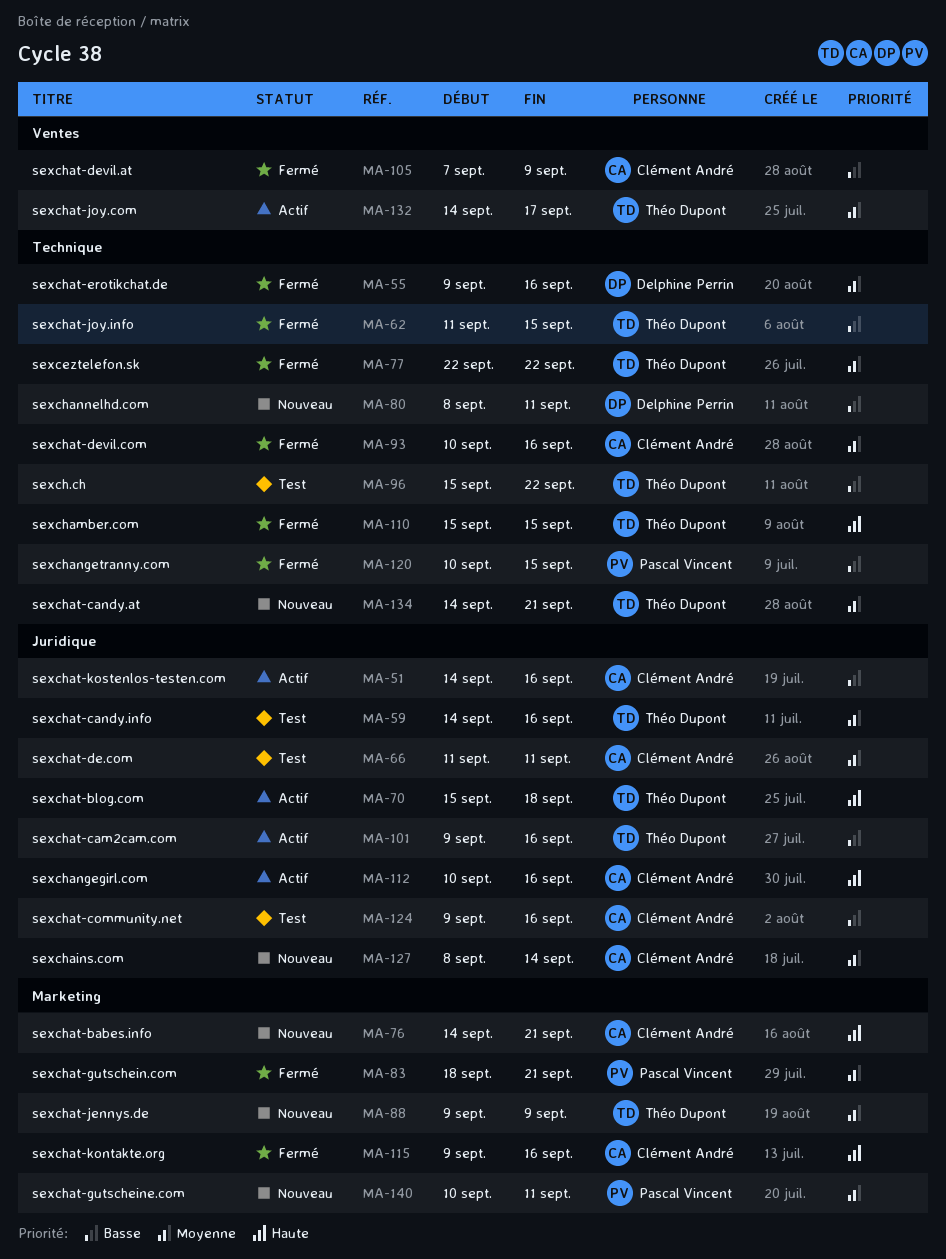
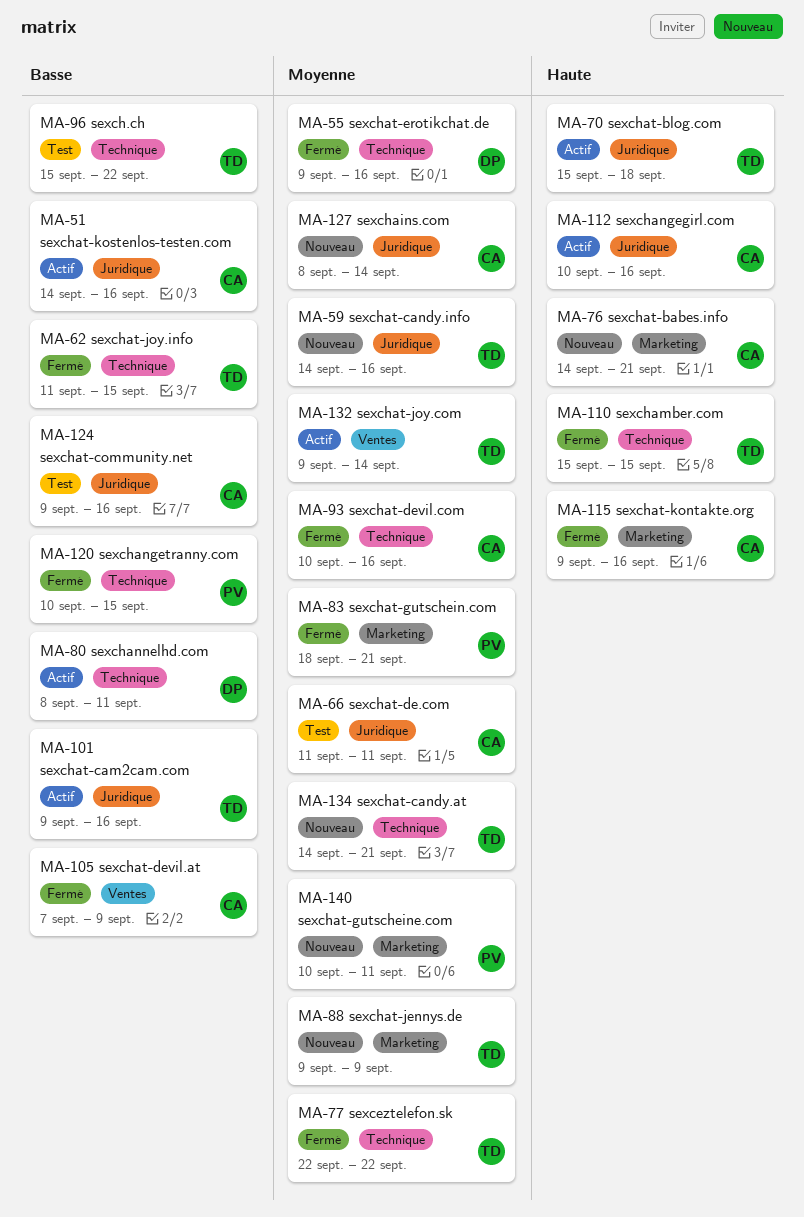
MA-59, status: Test -> Nouveau
MA-80, status: Nouveau -> Actif
MA-132, start: Sep 14 -> Sep 9
MA-132, due: Sep 17 -> Sep 14

